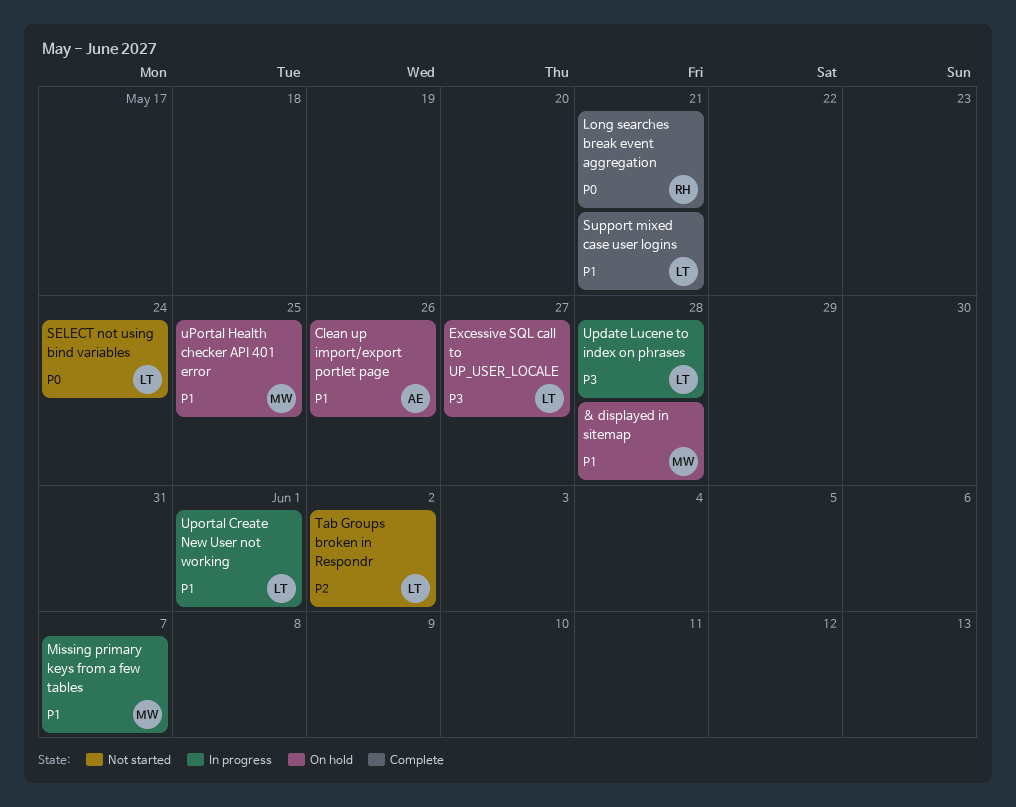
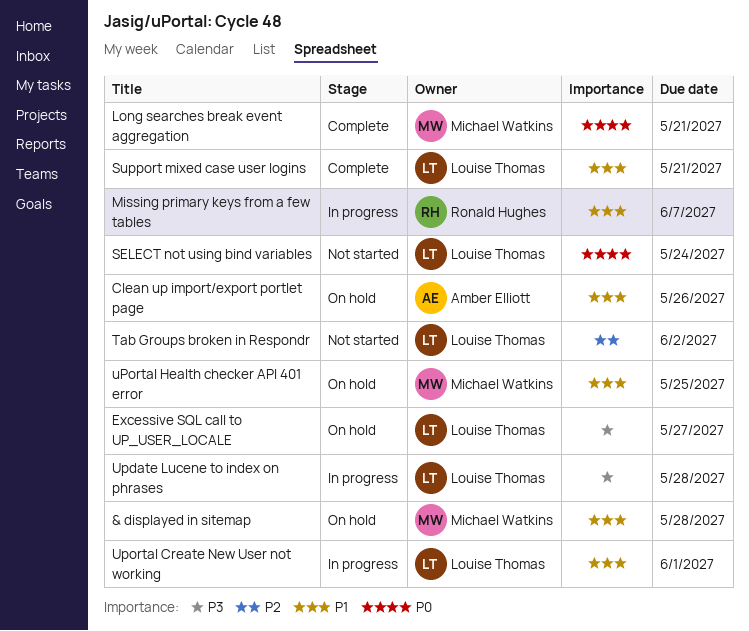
Long searches break event aggregation, owner: Ronald Hughes -> Michael Watkins
Missing primary keys from a few tables, owner: Michael Watkins -> Ronald Hughes

